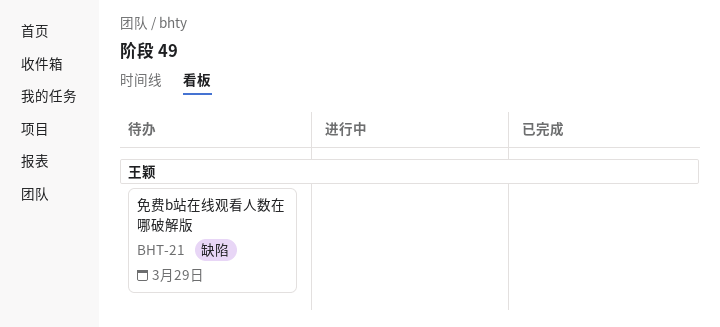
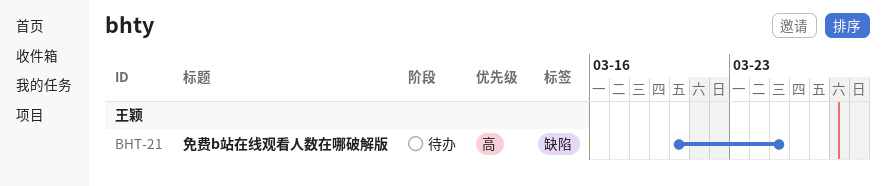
BHT-21, due: Mar 29 -> Mar 25

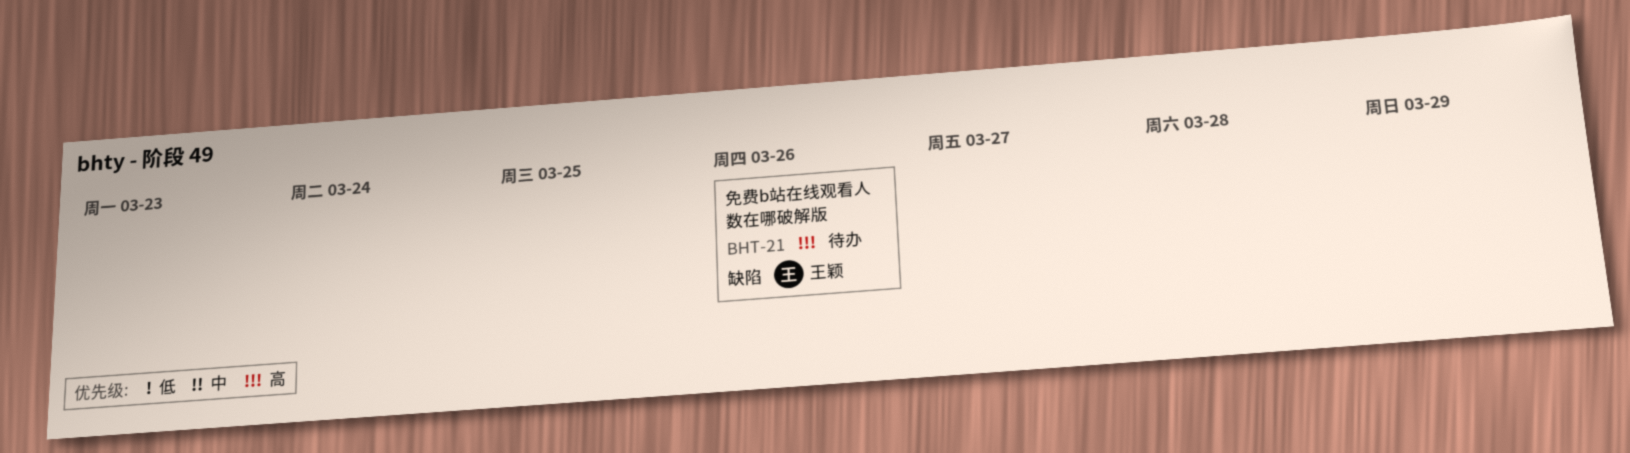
BHT-21, due: Mar 25 -> Mar 26

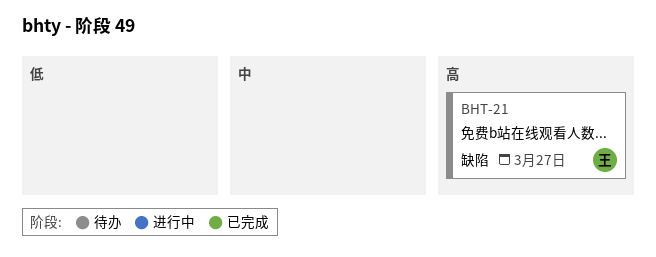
BHT-21, due: Mar 26 -> Mar 27

